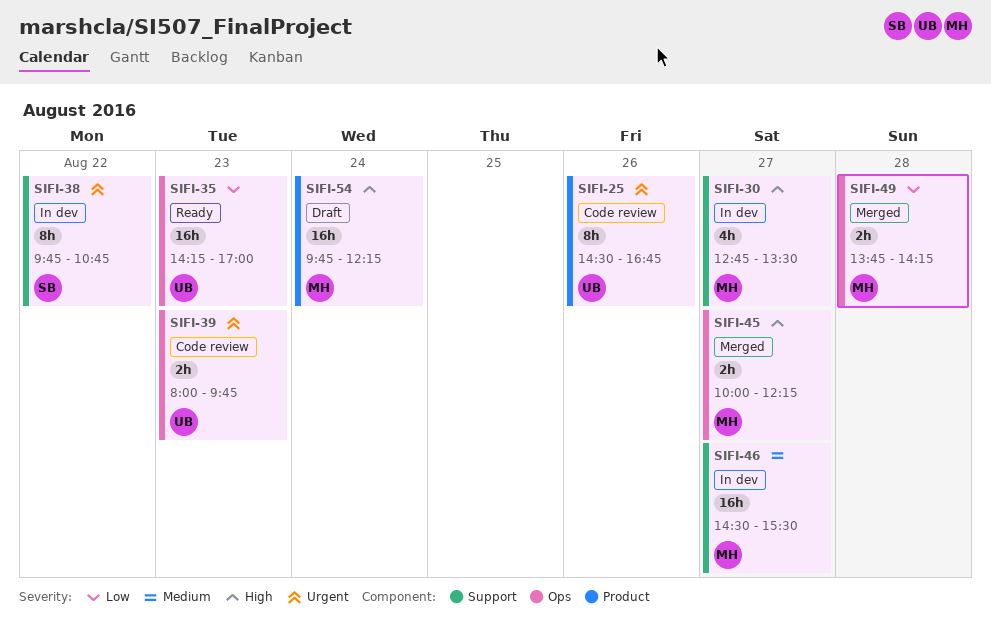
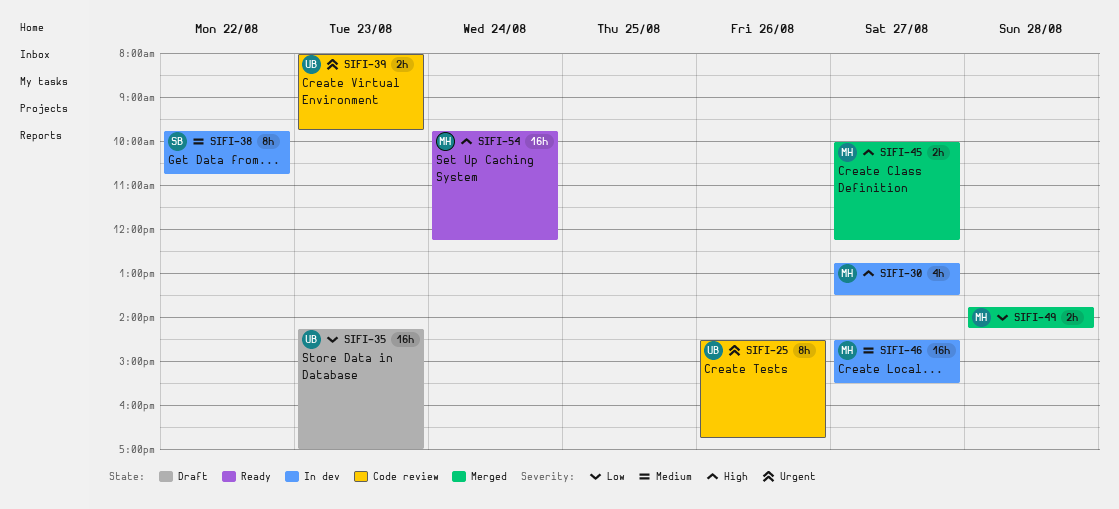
SIFI-35, status: Ready -> Draft
SIFI-38, priority: Urgent -> Medium
SIFI-54, status: Draft -> Ready

